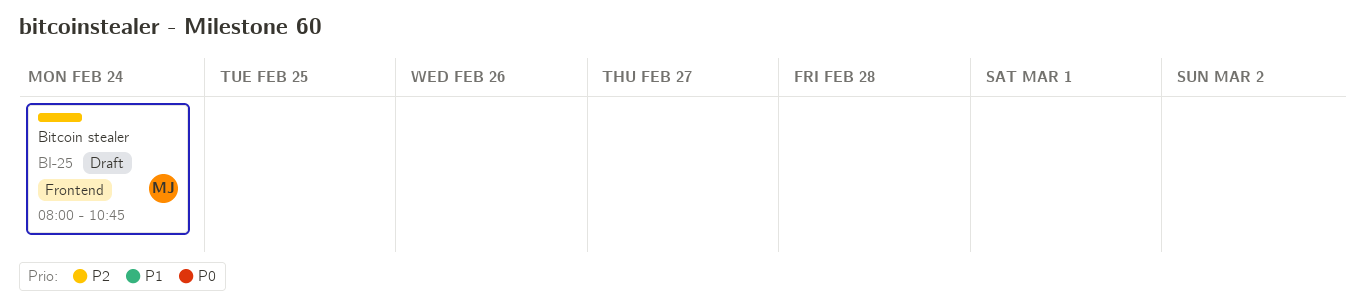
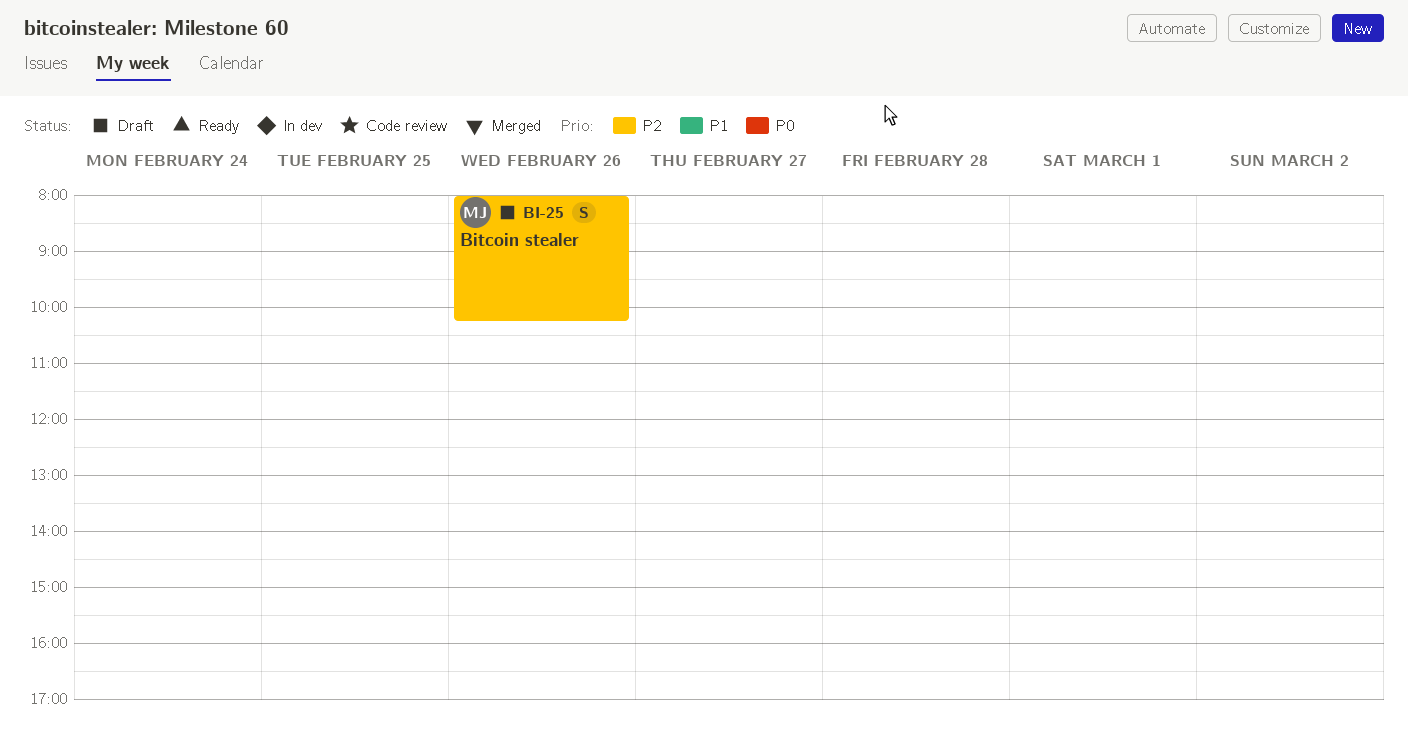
BI-25, day: Feb 24 -> Feb 26
BI-25, ends: 10:45 -> 10:15

